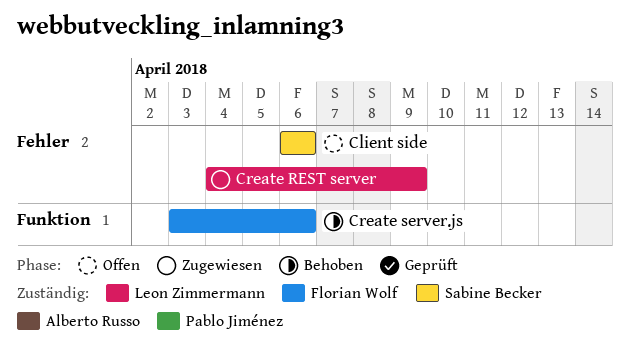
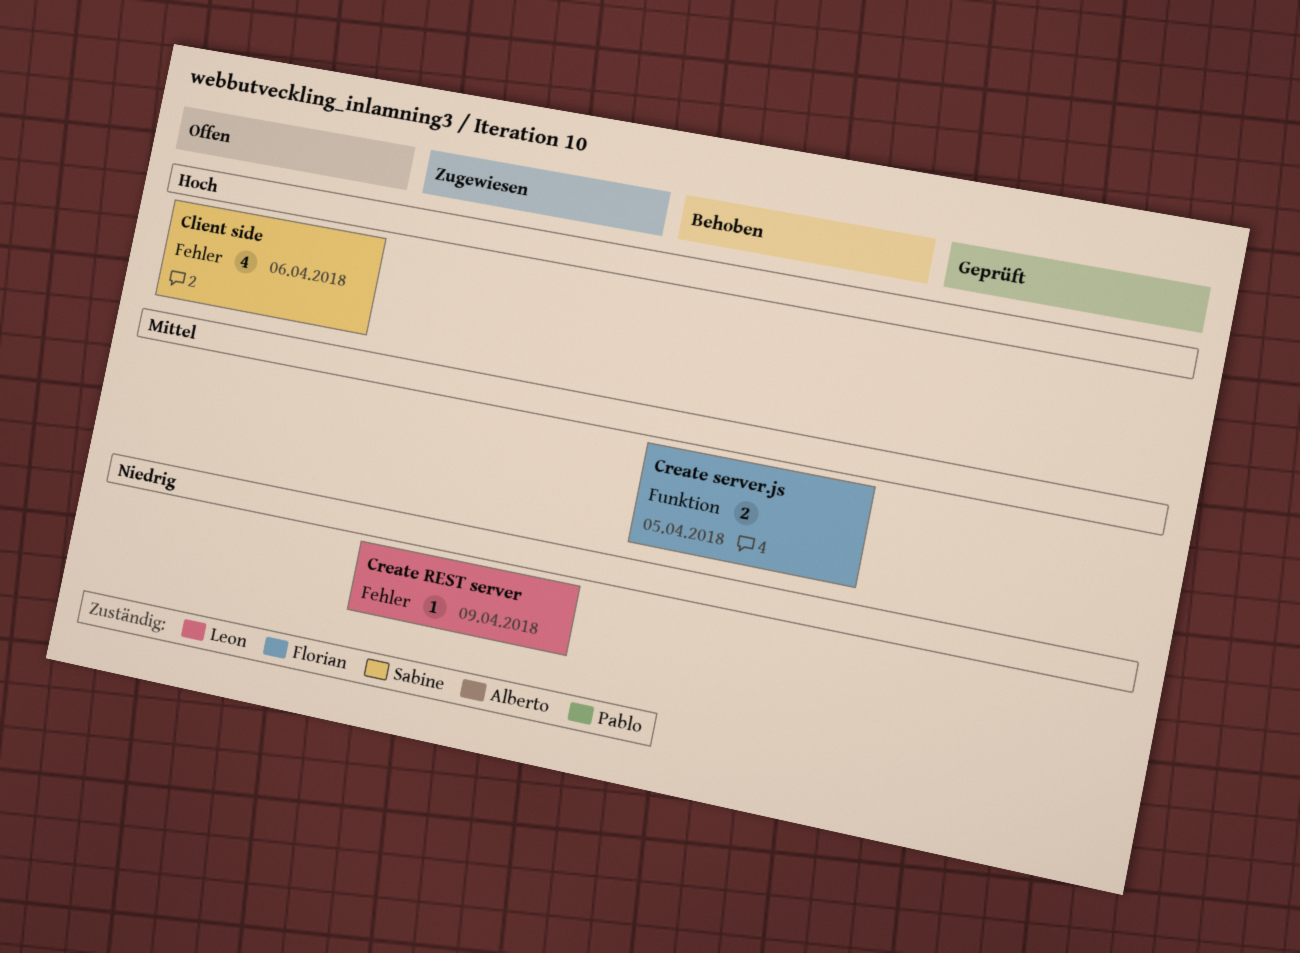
Create server.js, due: Apr 6 -> Apr 5

